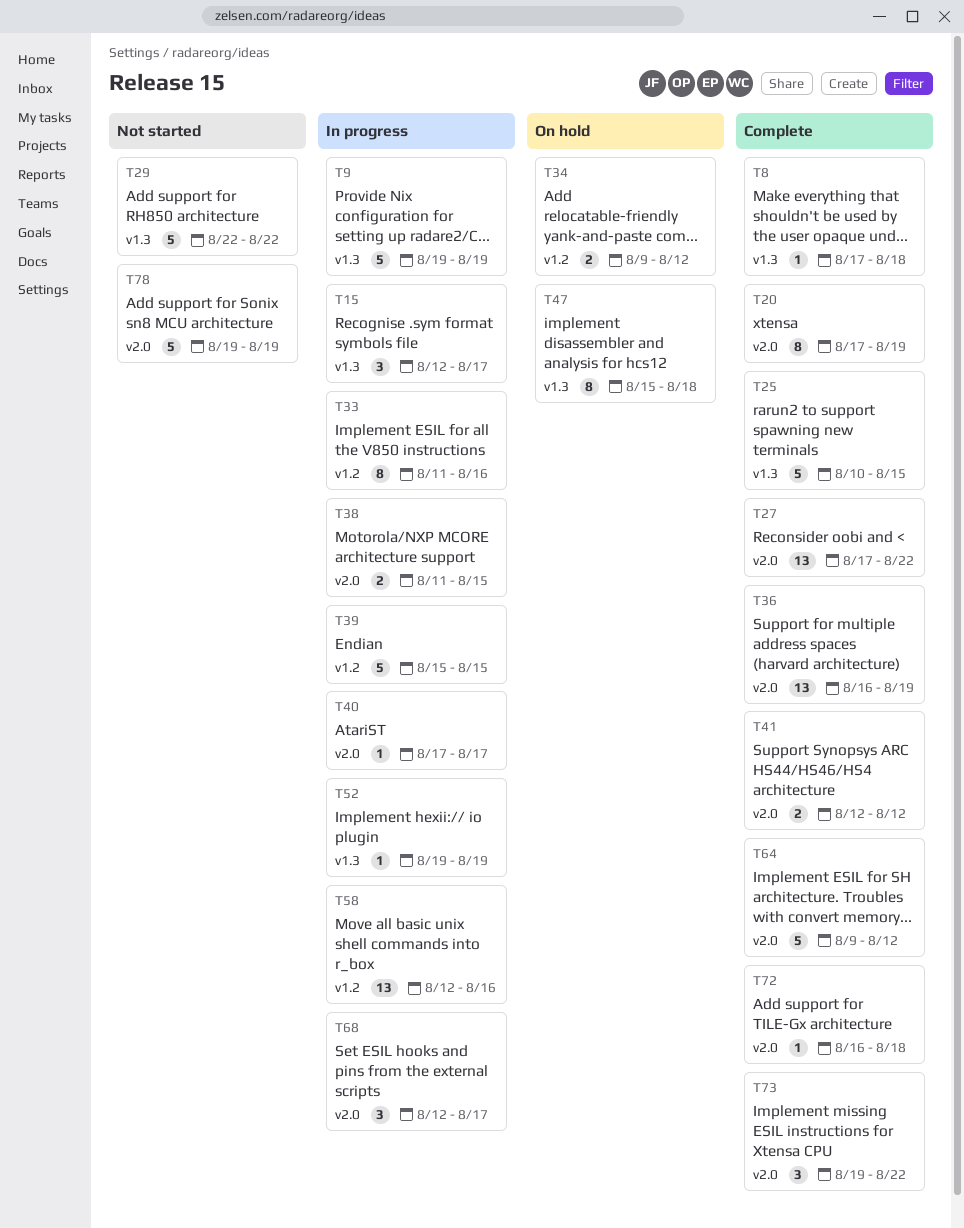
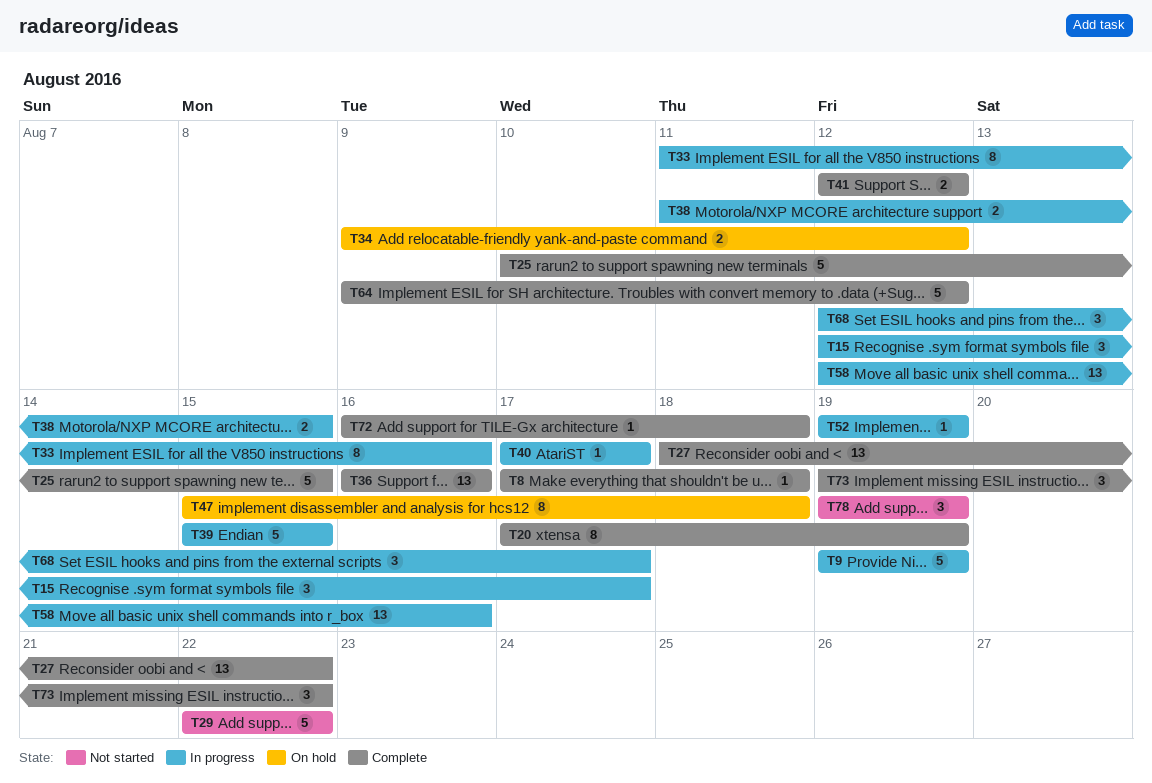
T27, start: Aug 17 -> Aug 18
T36, due: Aug 19 -> Aug 16
T78, estimate: 5 -> 3

